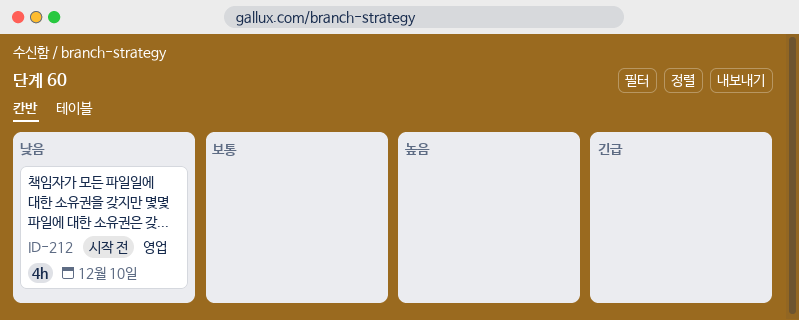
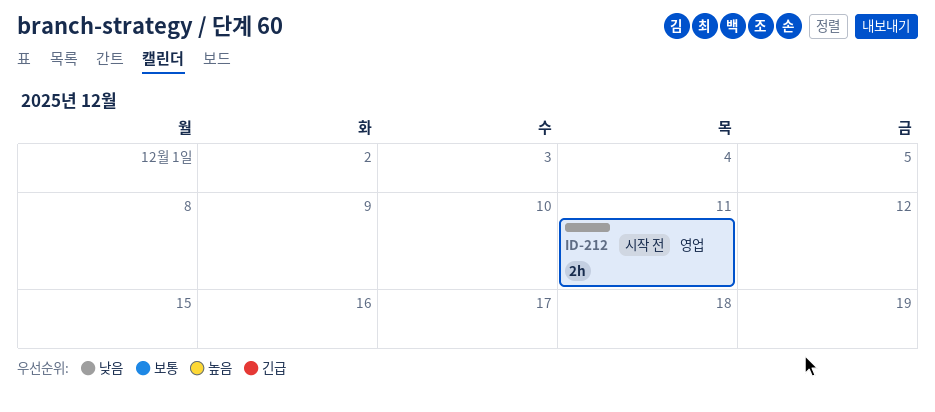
ID-212, estimate: 4h -> 2h
ID-212, due: Dec 10 -> Dec 11

